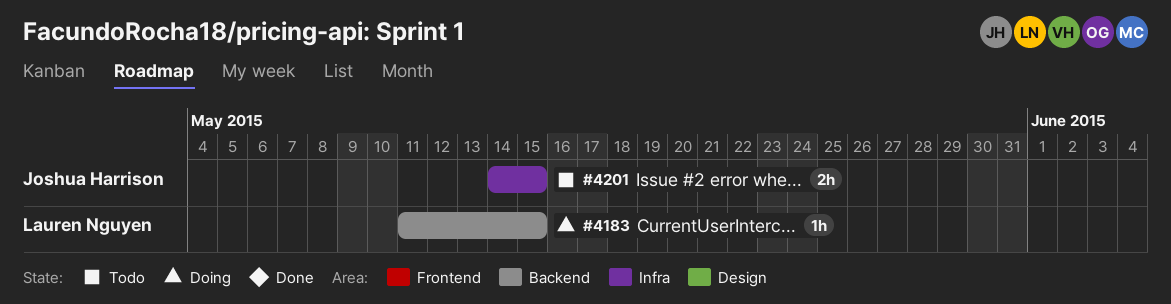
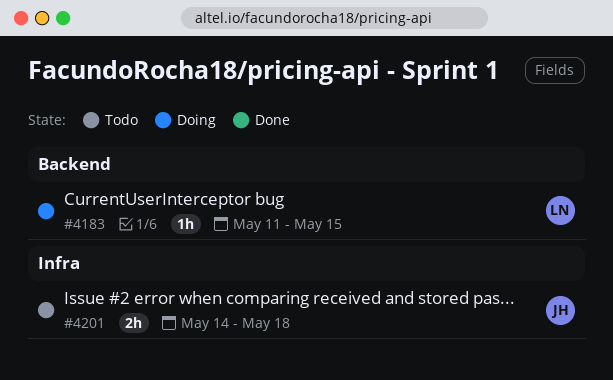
#4201, due: May 15 -> May 18

